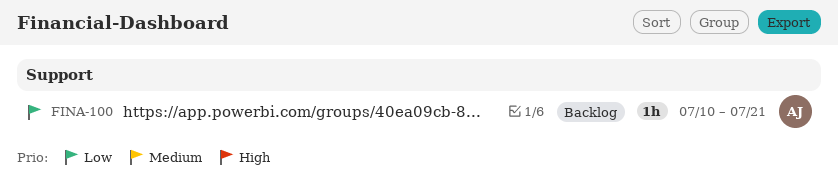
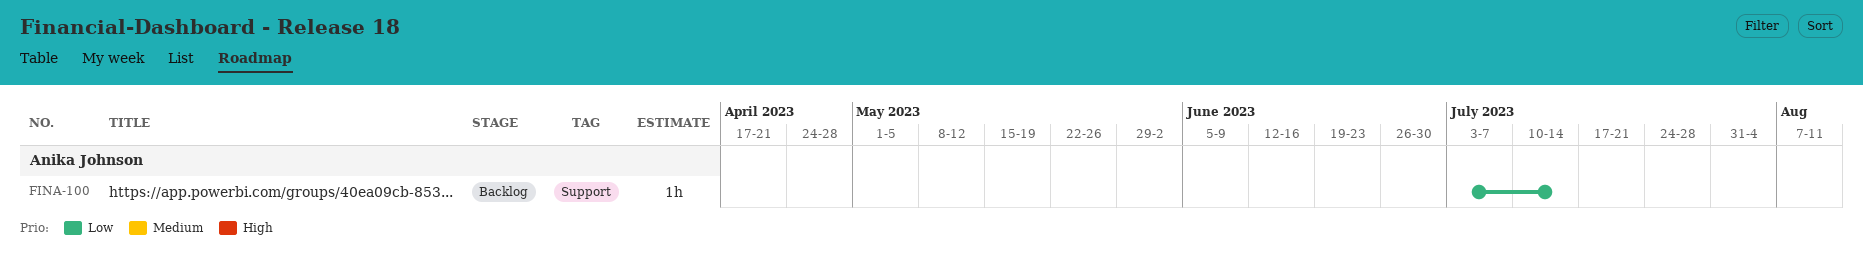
FINA-100, start: Jul 10 -> Jul 3
FINA-100, due: Jul 21 -> Jul 14

